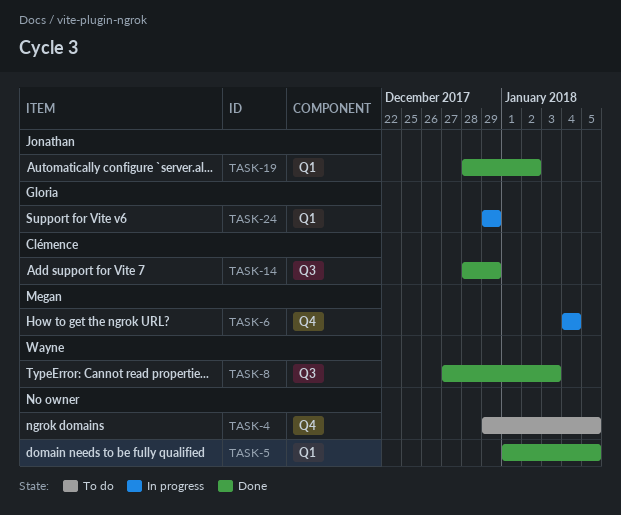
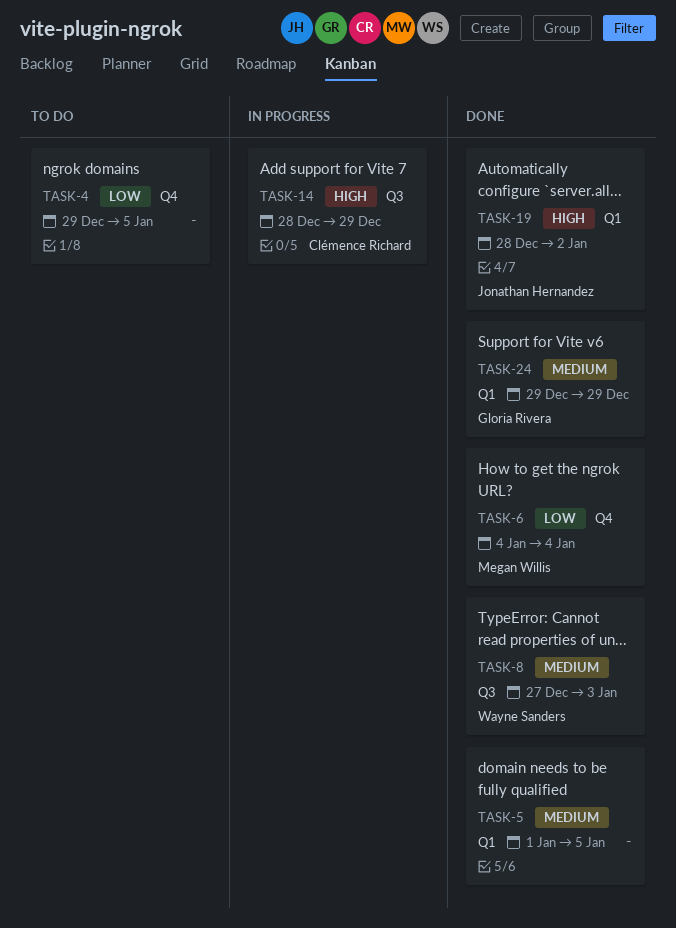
TASK-6, status: In progress -> Done
TASK-14, status: Done -> In progress
TASK-24, status: In progress -> Done

